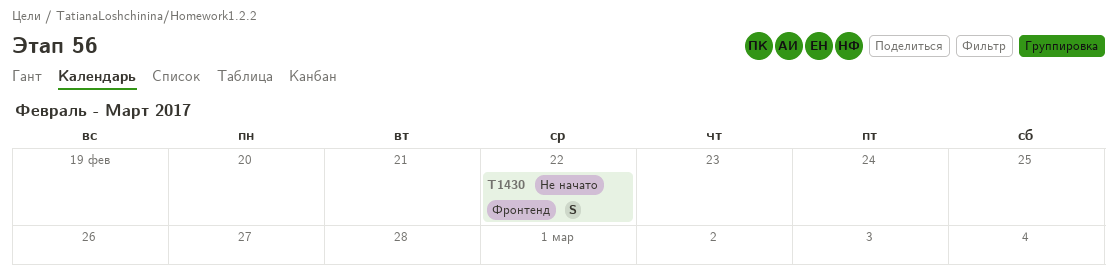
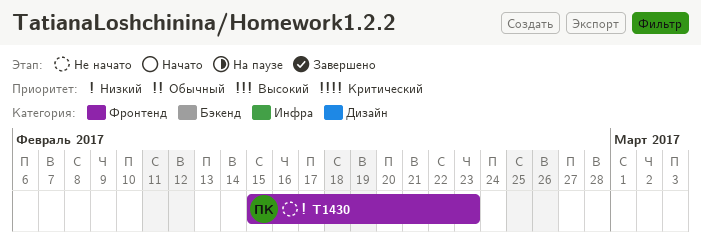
T1430, due: Feb 22 -> Feb 23

